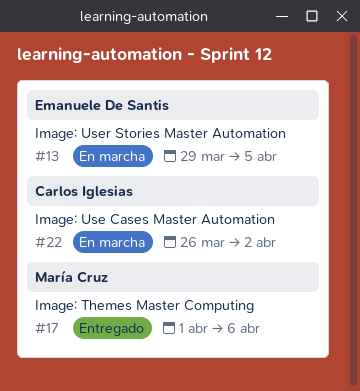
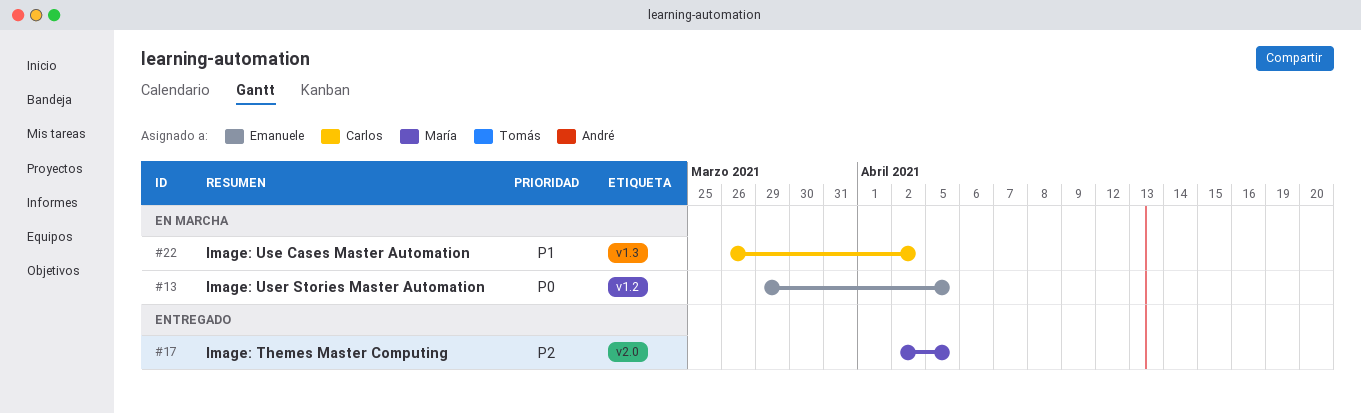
#17, start: Apr 1 -> Apr 2
#17, due: Apr 6 -> Apr 5

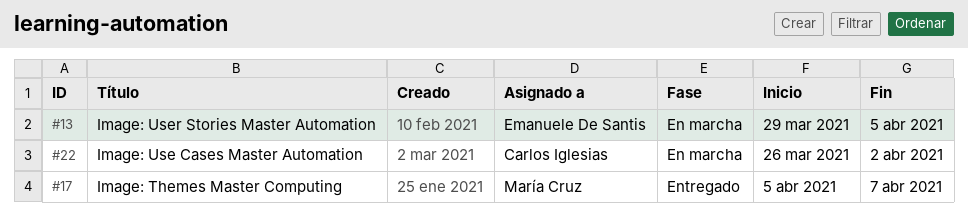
#17, start: Apr 2 -> Apr 5
#17, due: Apr 5 -> Apr 7

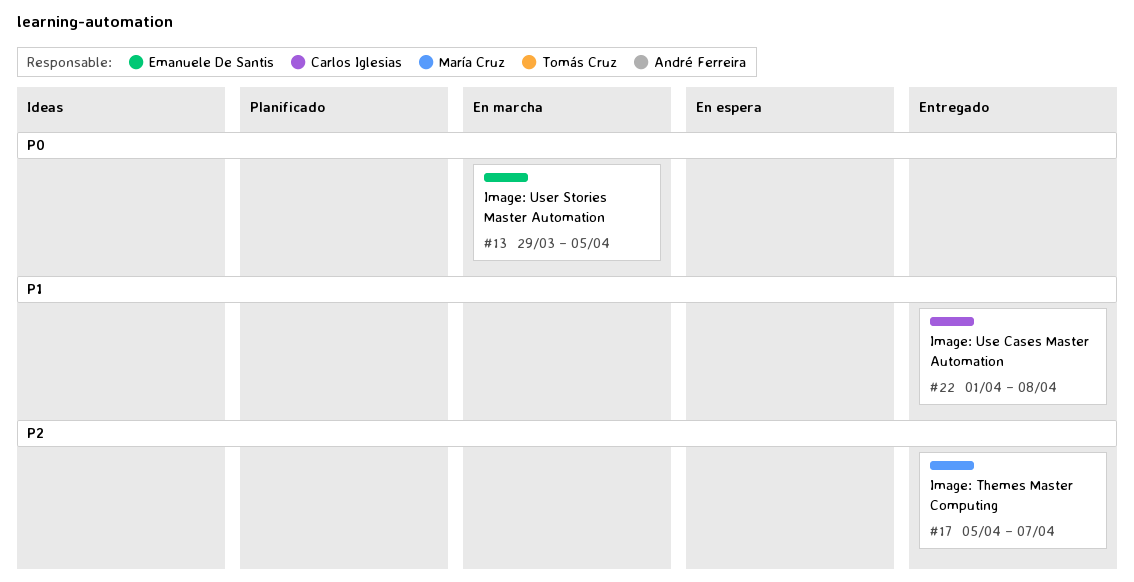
#22, status: En marcha -> Entregado
#22, start: Mar 26 -> Apr 1
#22, due: Apr 2 -> Apr 8

